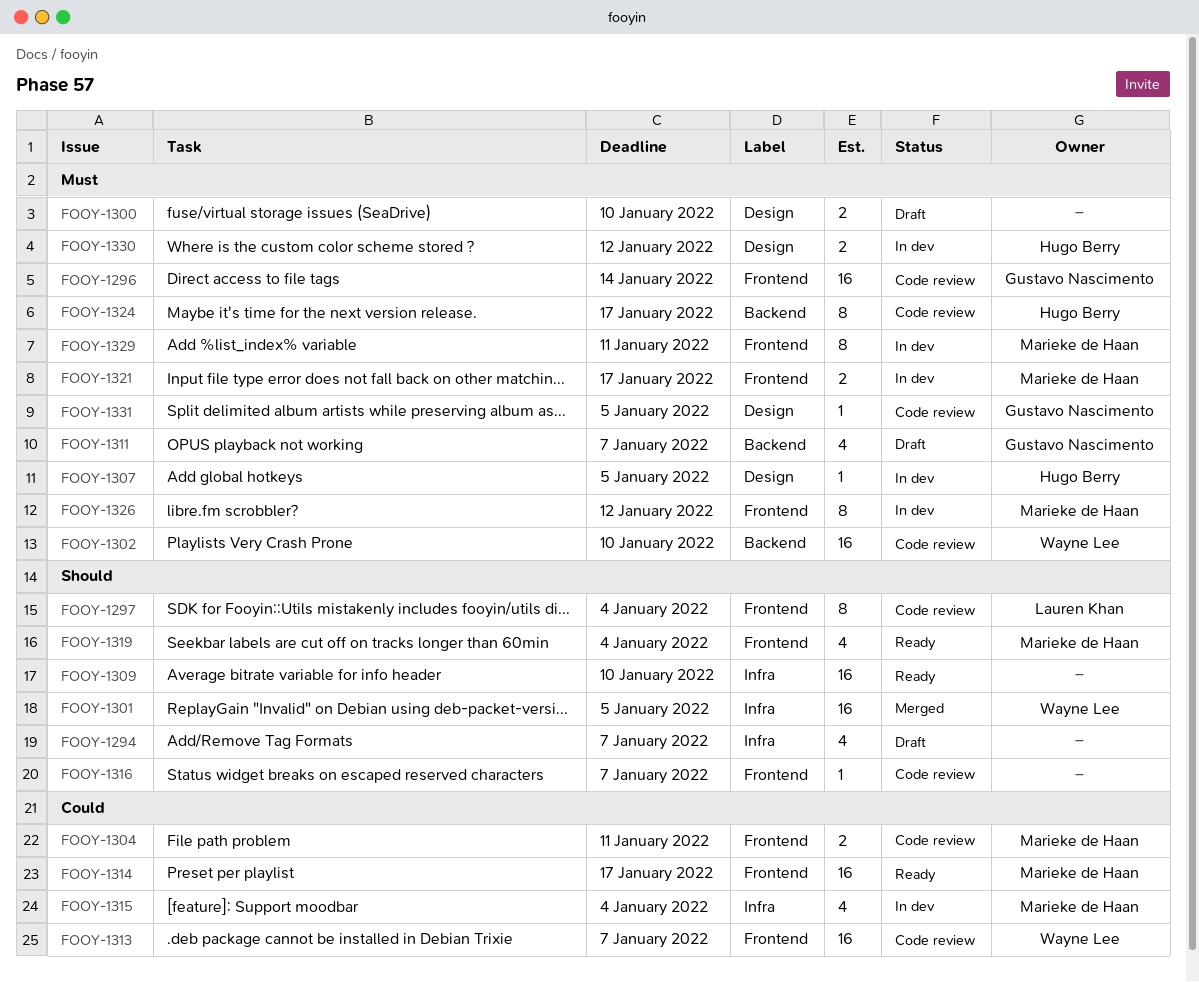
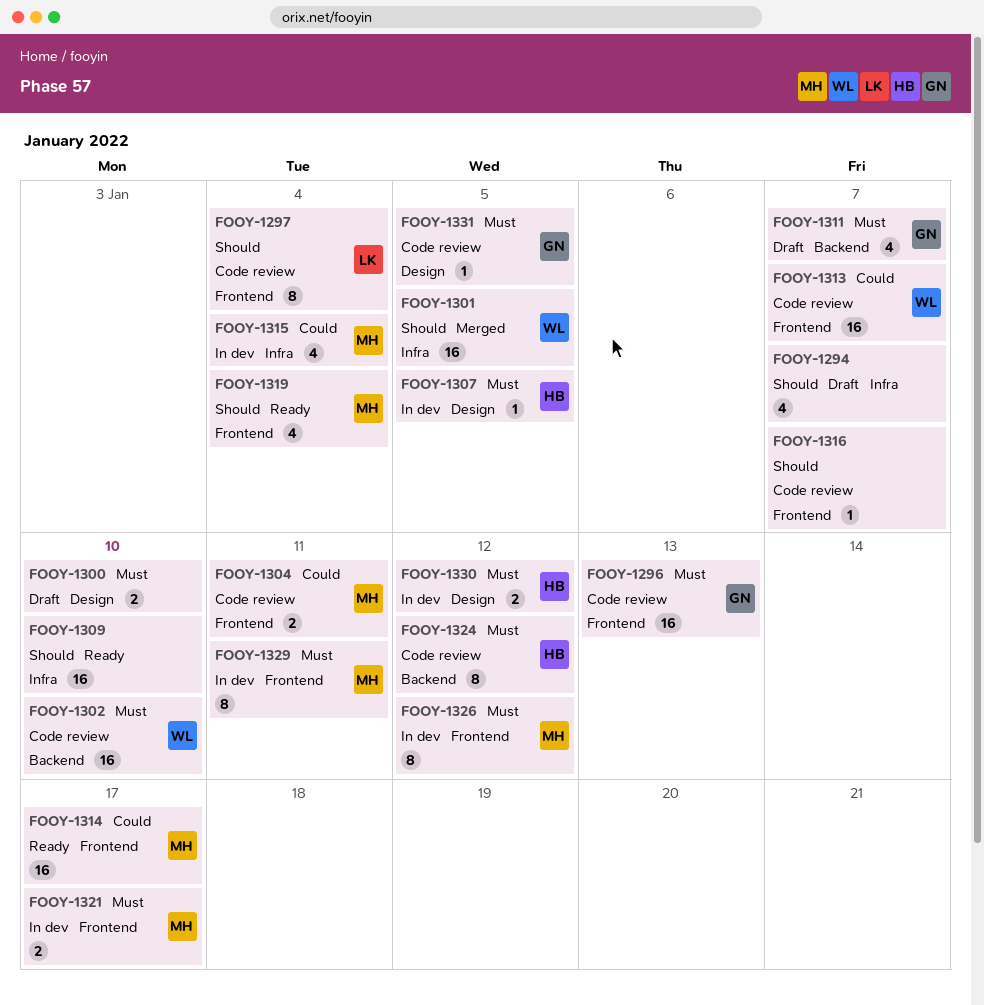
FOOY-1296, due: Jan 14 -> Jan 13
FOOY-1324, due: Jan 17 -> Jan 12

